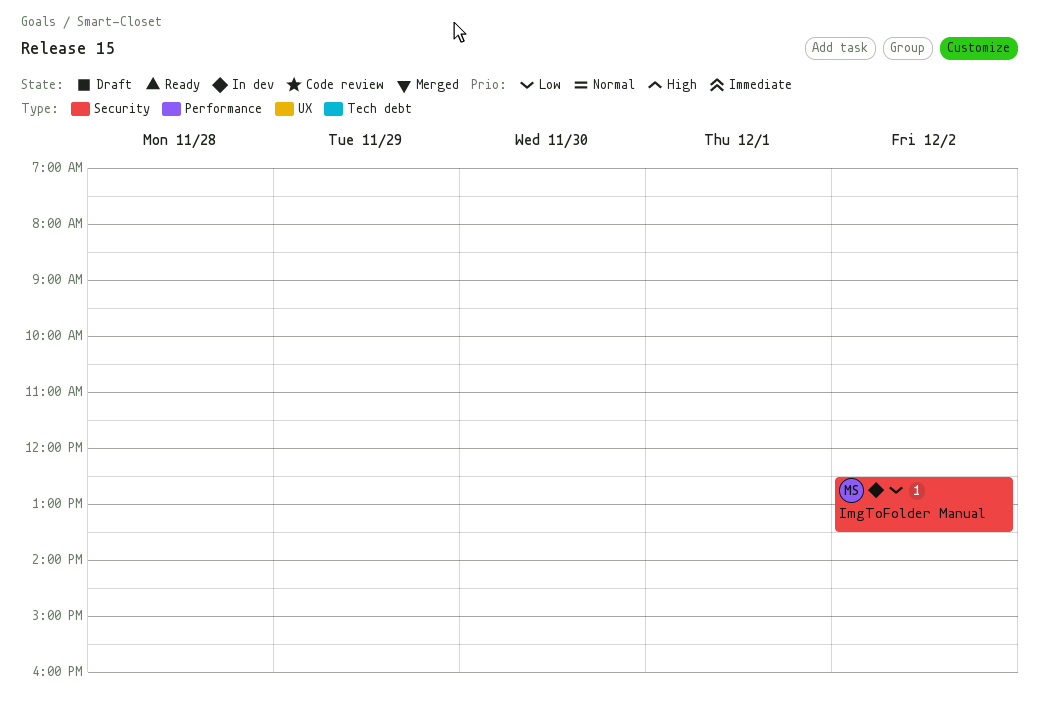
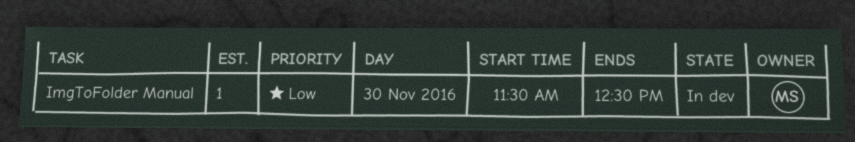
ImgToFolder Manual, day: Dec 2 -> Nov 30
ImgToFolder Manual, begins: 12:30 -> 11:30
ImgToFolder Manual, ends: 13:30 -> 12:30

